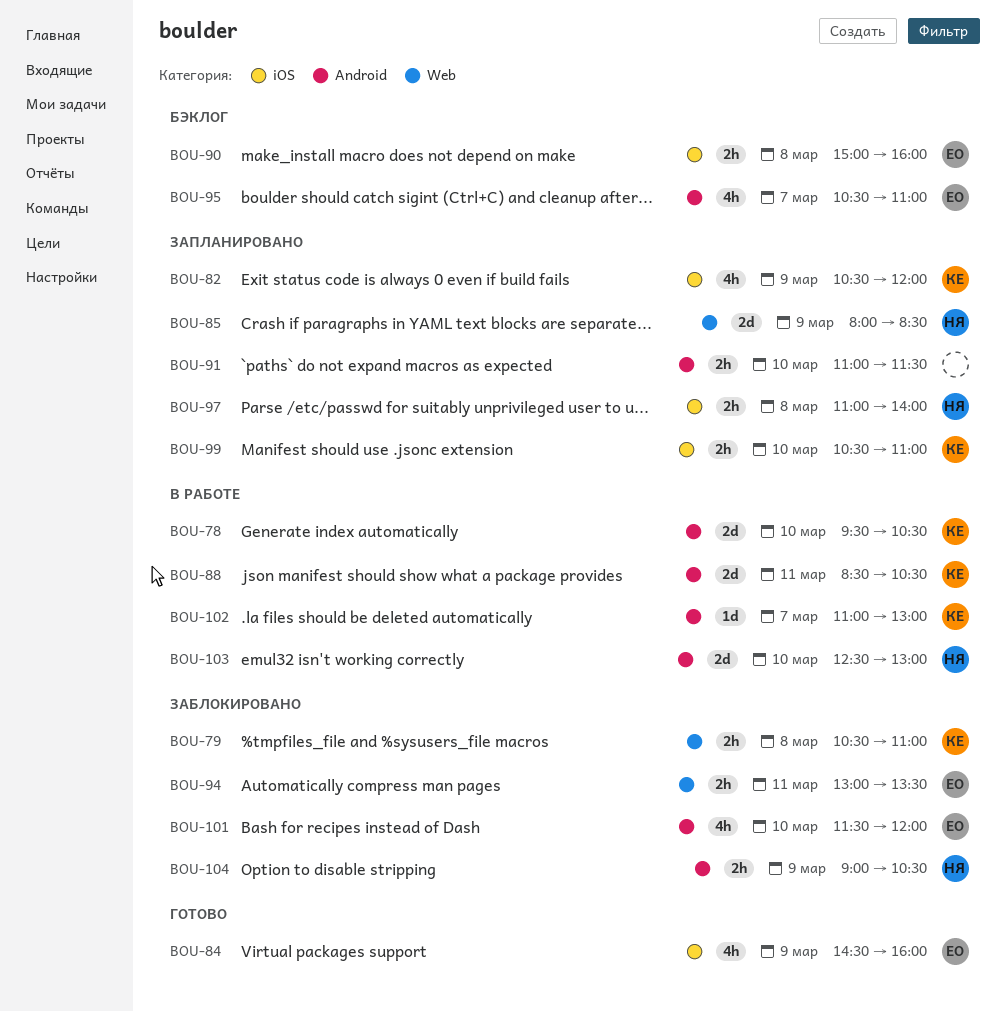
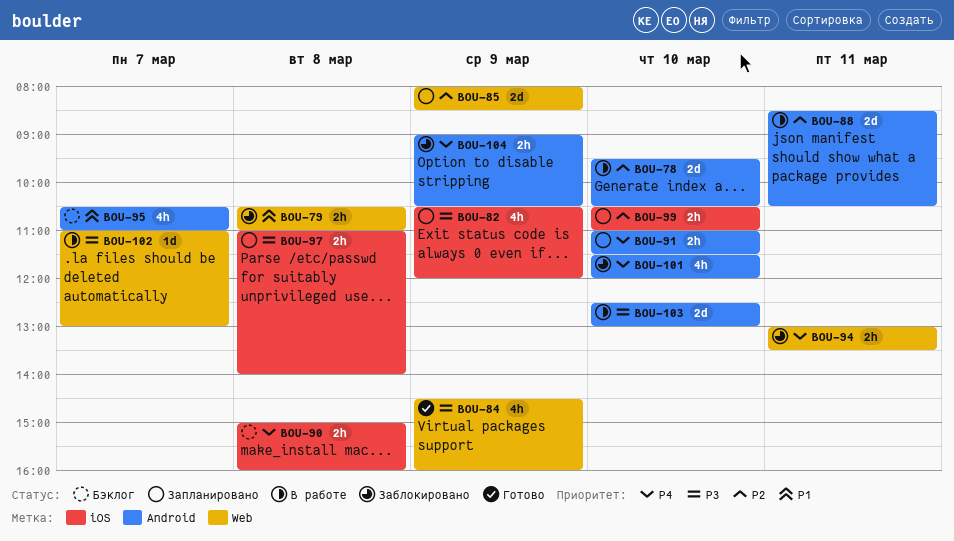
BOU-84, label: iOS -> Web
BOU-102, label: Android -> Web

